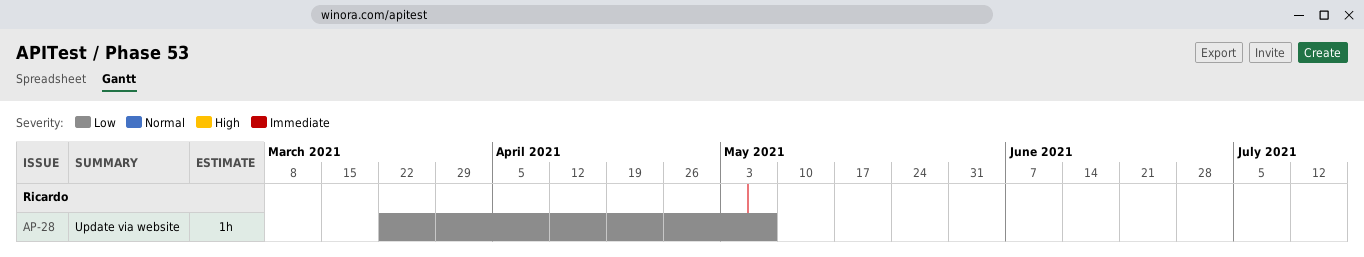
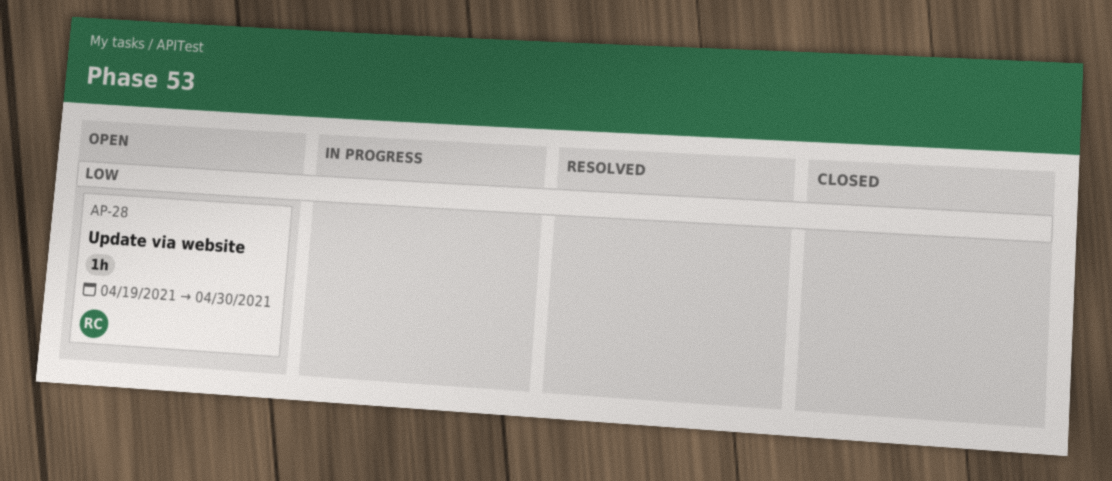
AP-28, start: Mar 22 -> Apr 19
AP-28, due: May 7 -> Apr 30

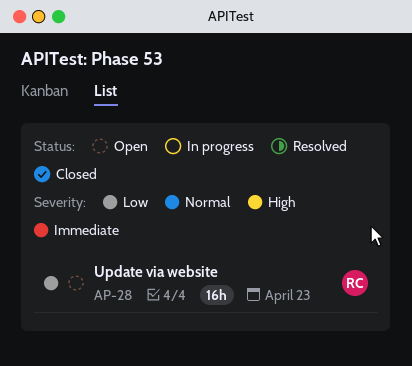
AP-28, estimate: 1h -> 16h
AP-28, due: Apr 30 -> Apr 23

